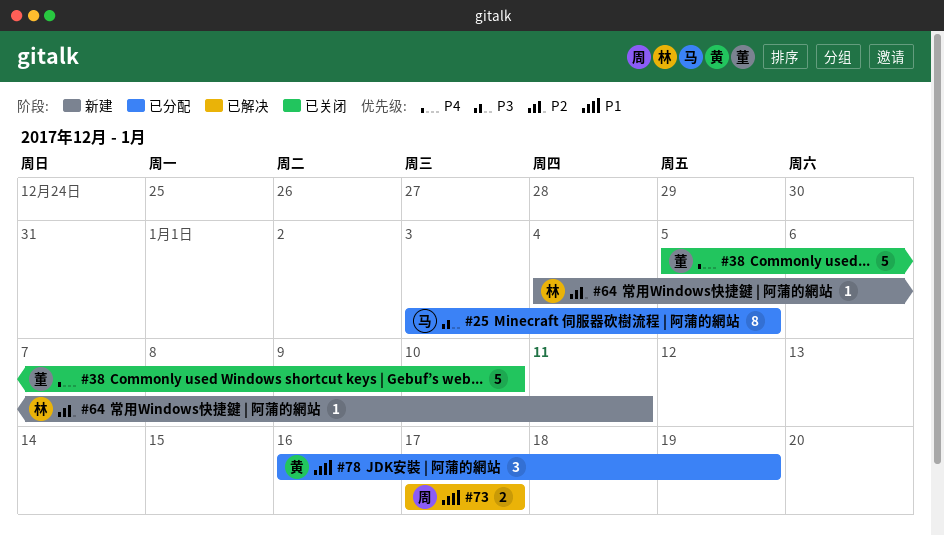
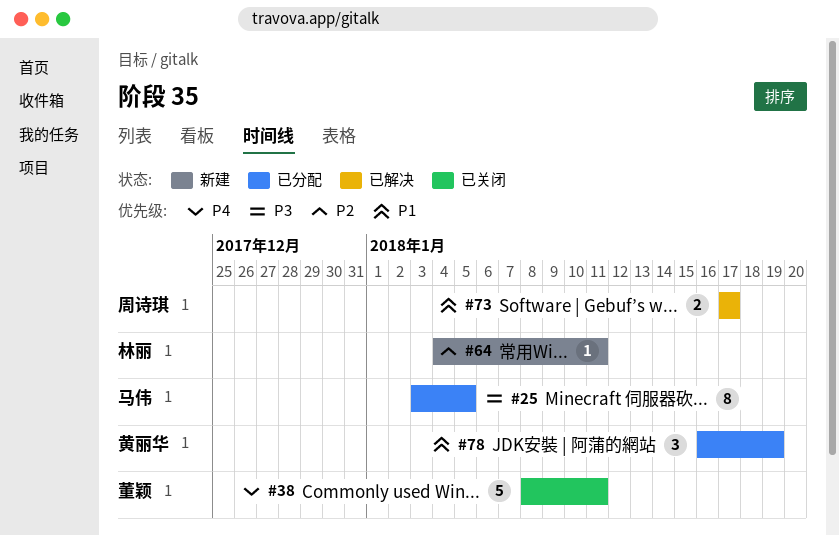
#38, start: Jan 5 -> Jan 8
#38, due: Jan 10 -> Jan 11

